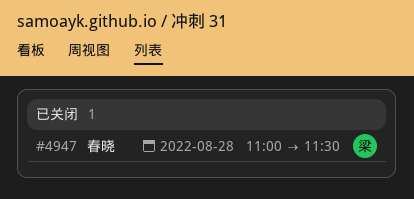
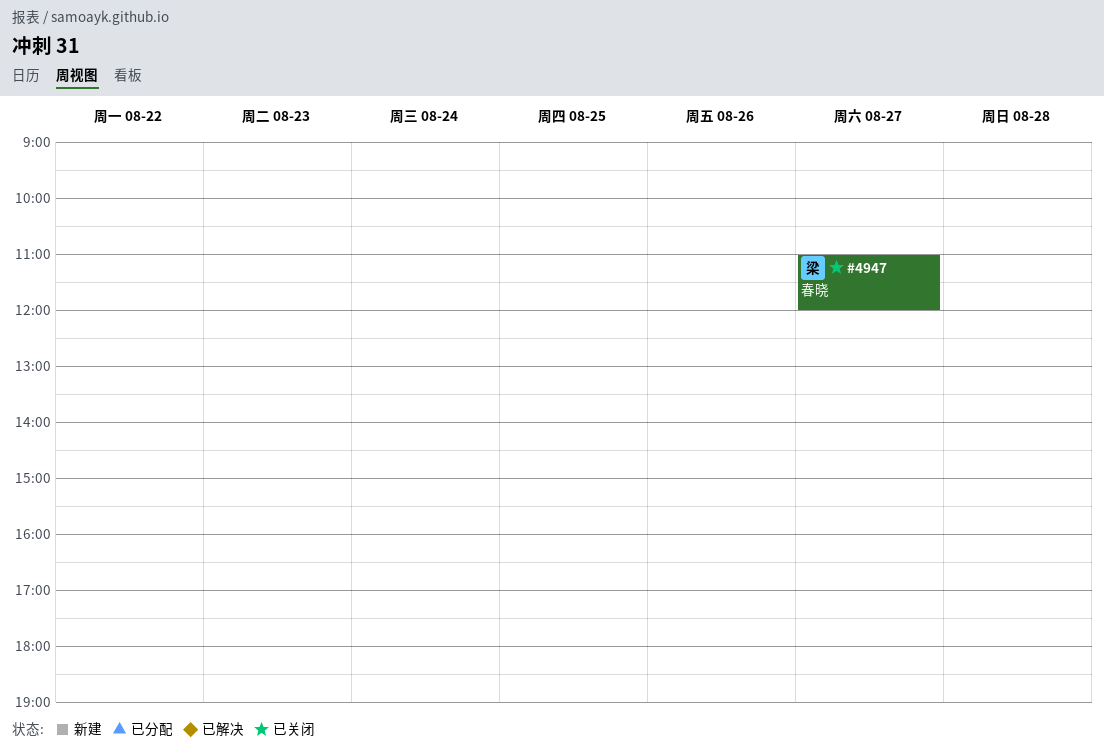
#4947, day: Aug 28 -> Aug 27
#4947, ends: 11:30 -> 12:00

